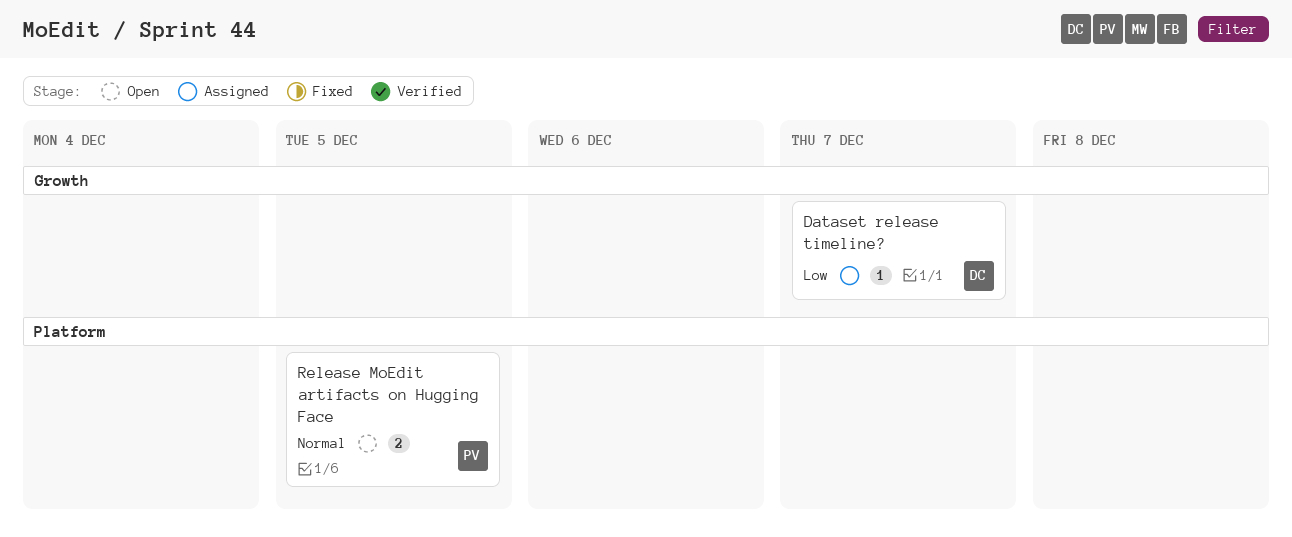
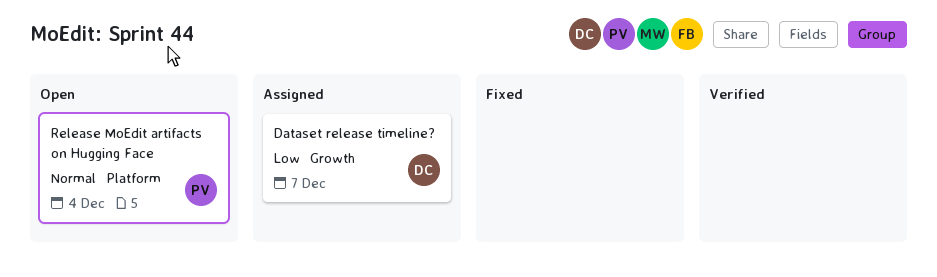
Release MoEdit artifacts on Hugging Face, due: Dec 5 -> Dec 4

